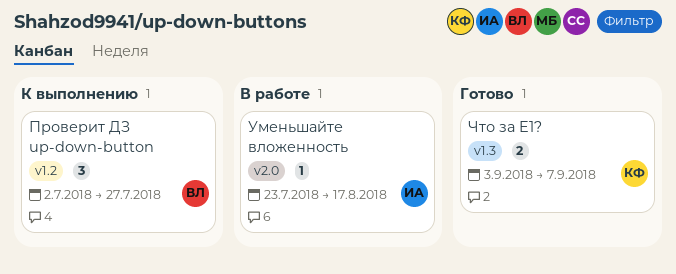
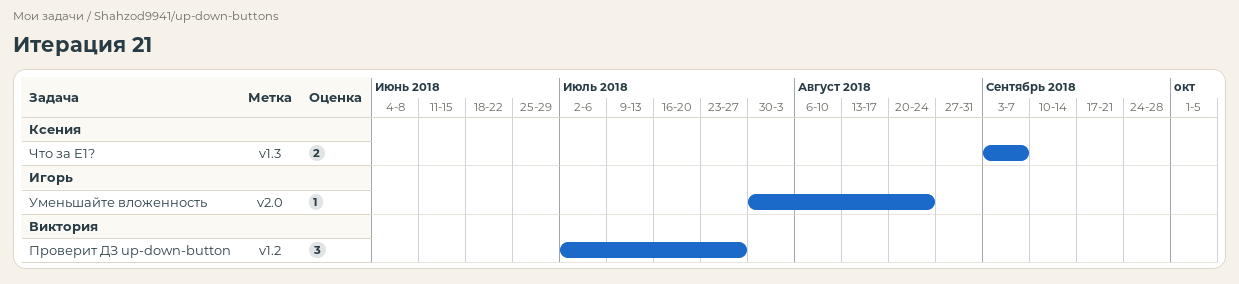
Уменьшайте вложенность, start: Jul 23 -> Jul 30
Уменьшайте вложенность, due: Aug 17 -> Aug 24

